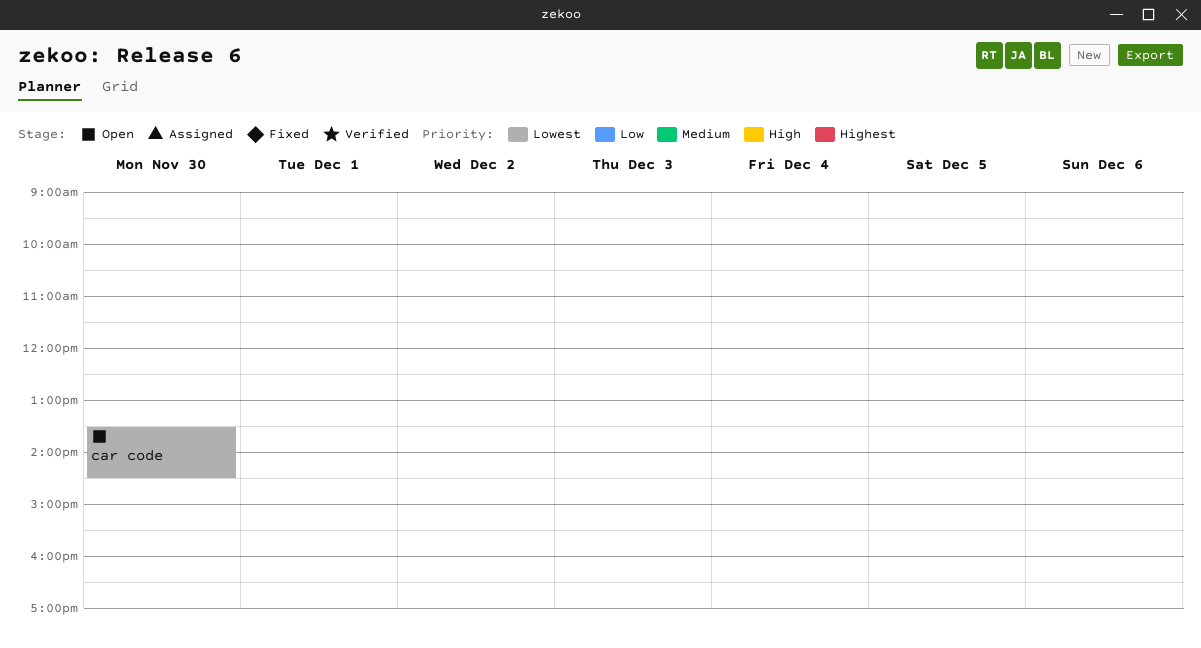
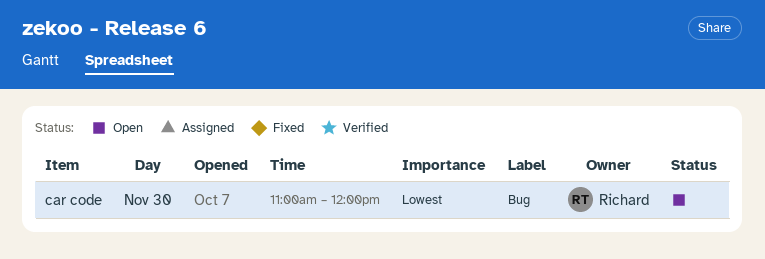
car code, begins: 13:30 -> 11:00
car code, ends: 14:30 -> 12:00

